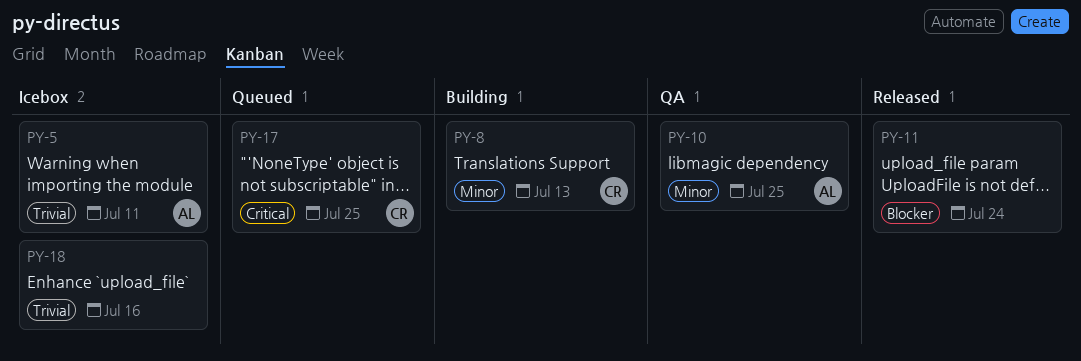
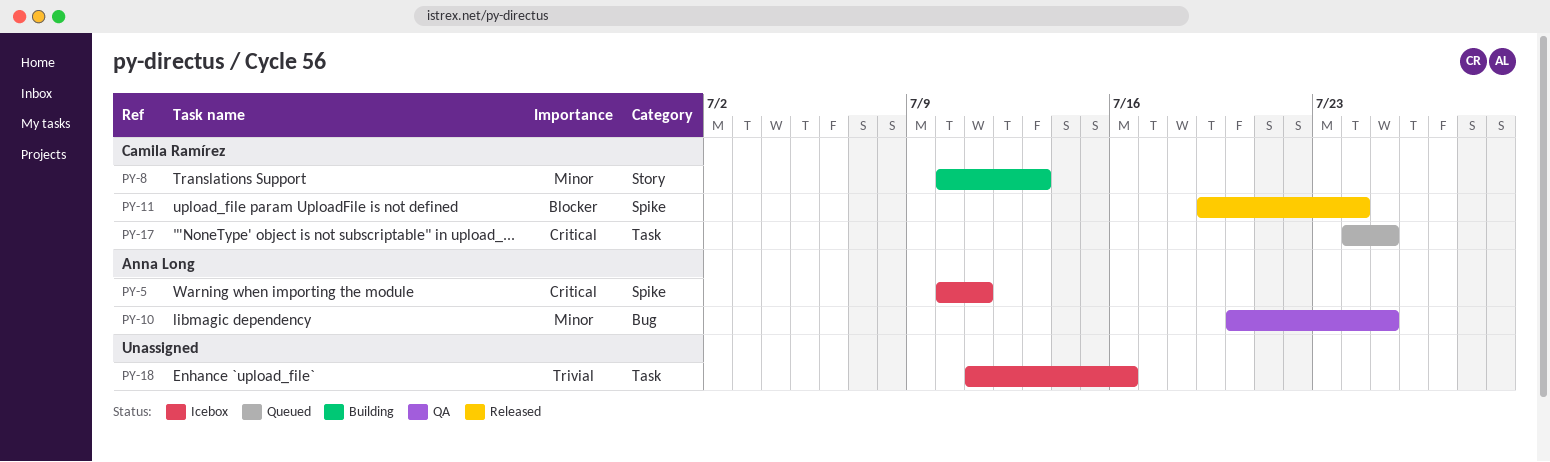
PY-5, priority: Trivial -> Critical
PY-11, owner: none -> Camila Ramírez

